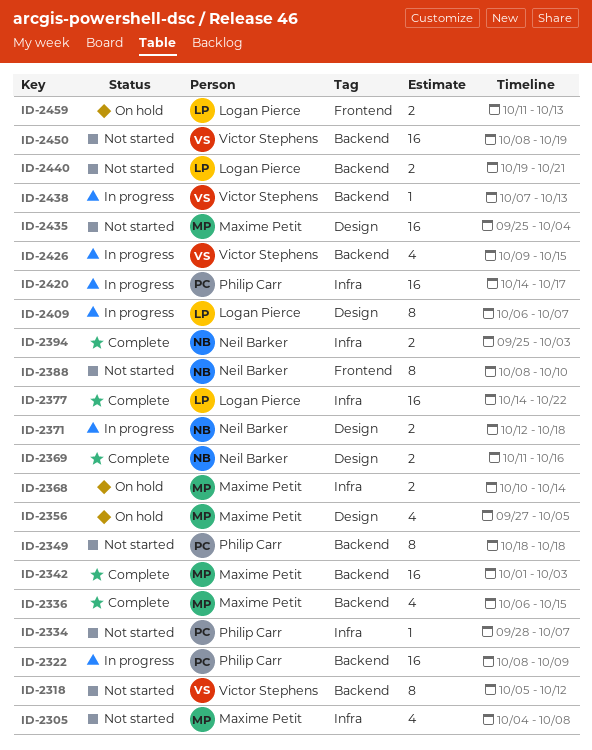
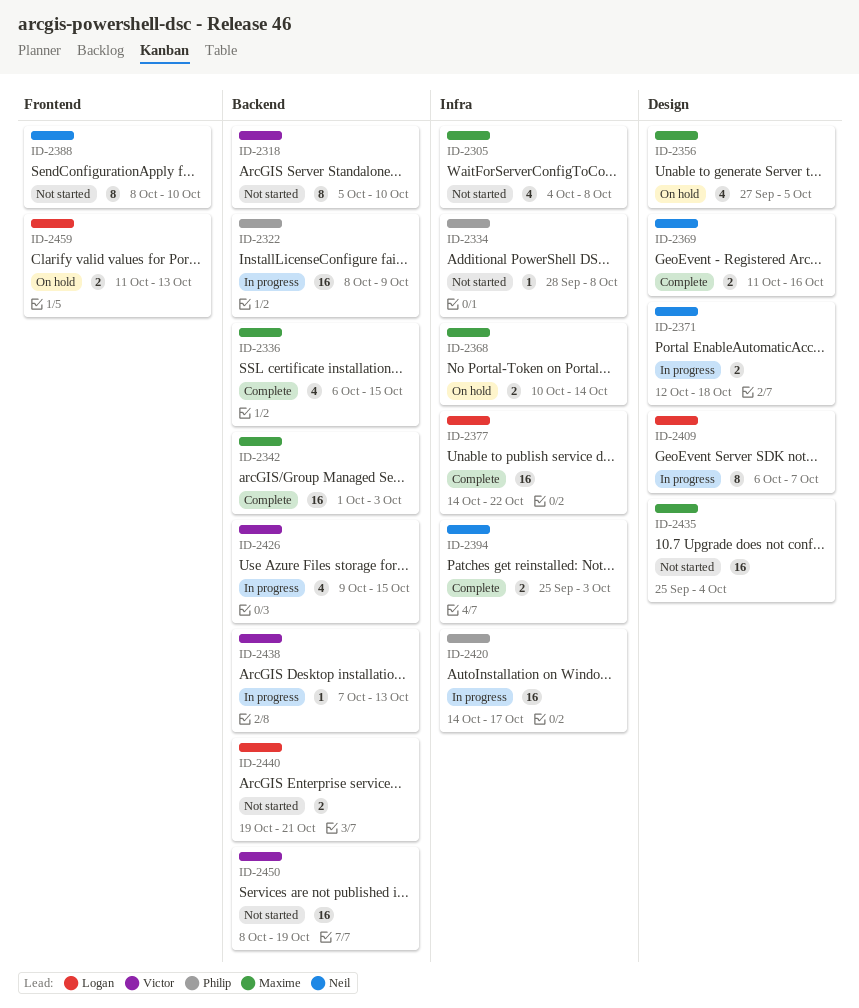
ID-2318, due: Oct 12 -> Oct 10
ID-2334, due: Oct 7 -> Oct 8
ID-2349: present -> none

